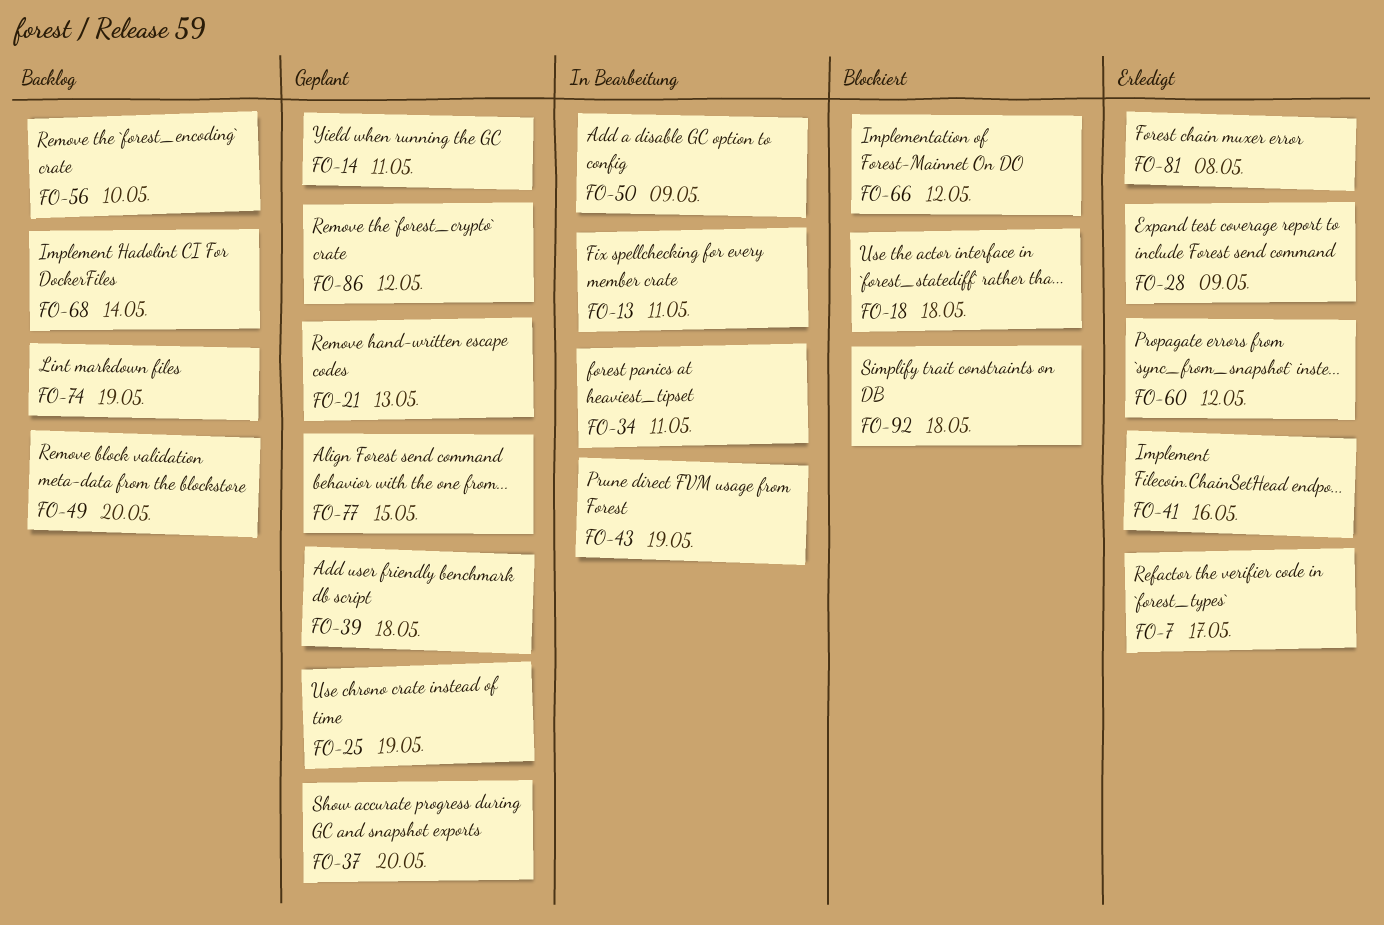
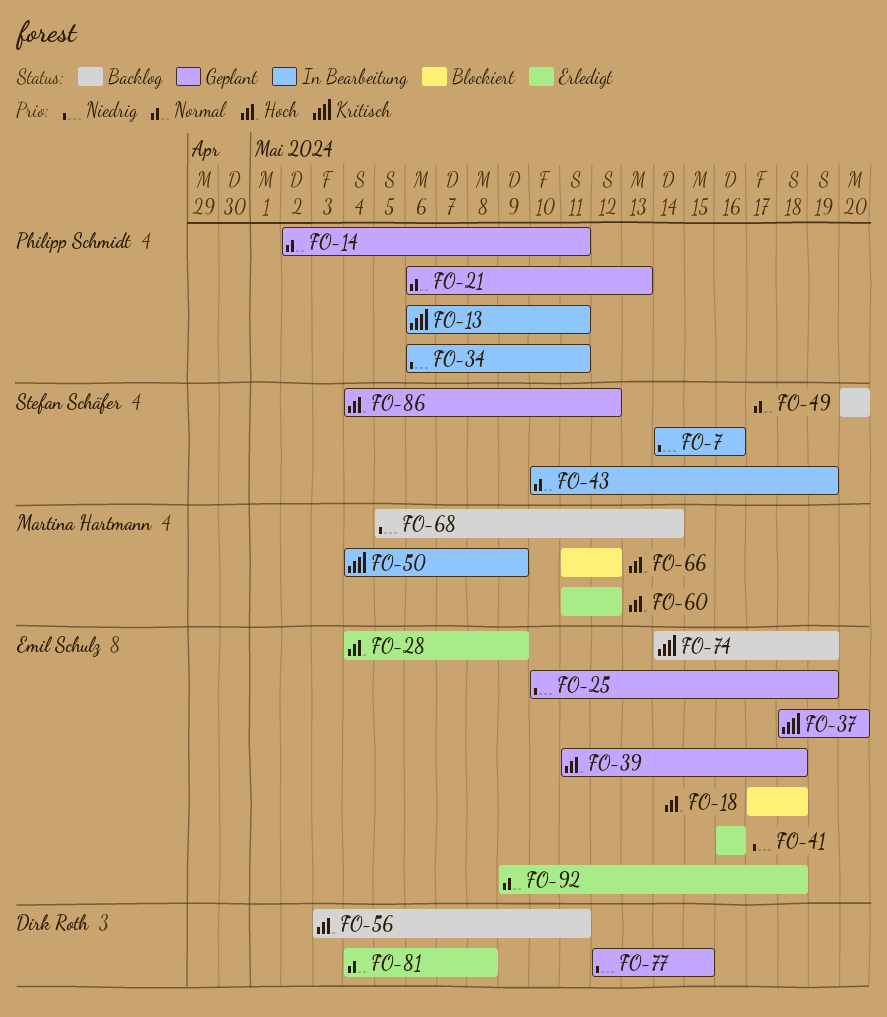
FO-7, status: Erledigt -> In Bearbeitung
FO-7, due: May 17 -> May 16
FO-56, due: May 10 -> May 11
FO-92, status: Blockiert -> Erledigt

